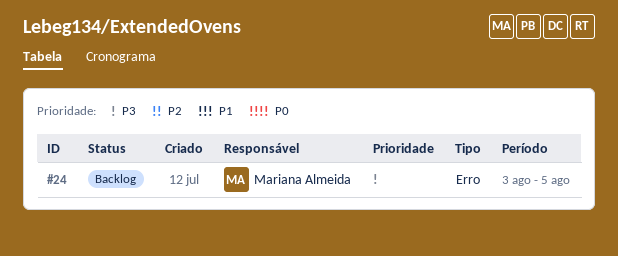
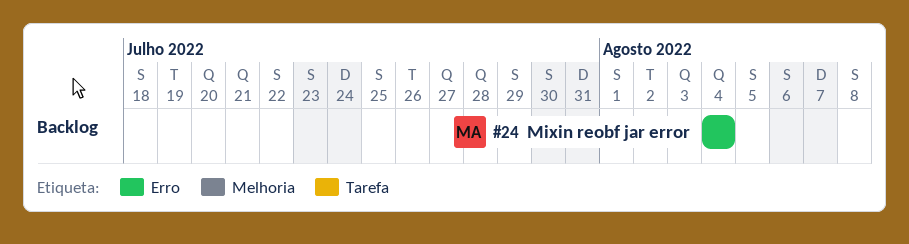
#24, start: Aug 3 -> Aug 4
#24, due: Aug 5 -> Aug 4

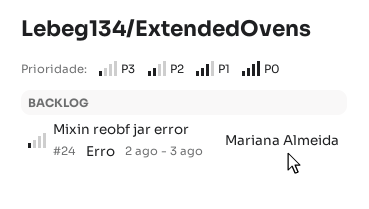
#24, start: Aug 4 -> Aug 2
#24, due: Aug 4 -> Aug 3

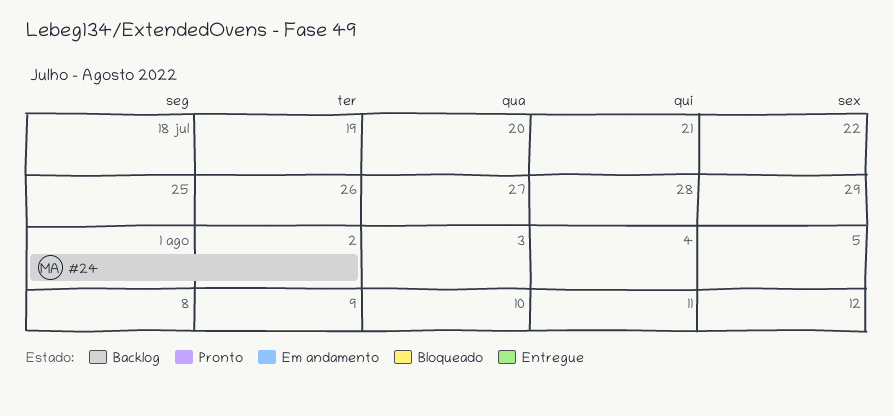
#24, start: Aug 2 -> Aug 1
#24, due: Aug 3 -> Aug 2

